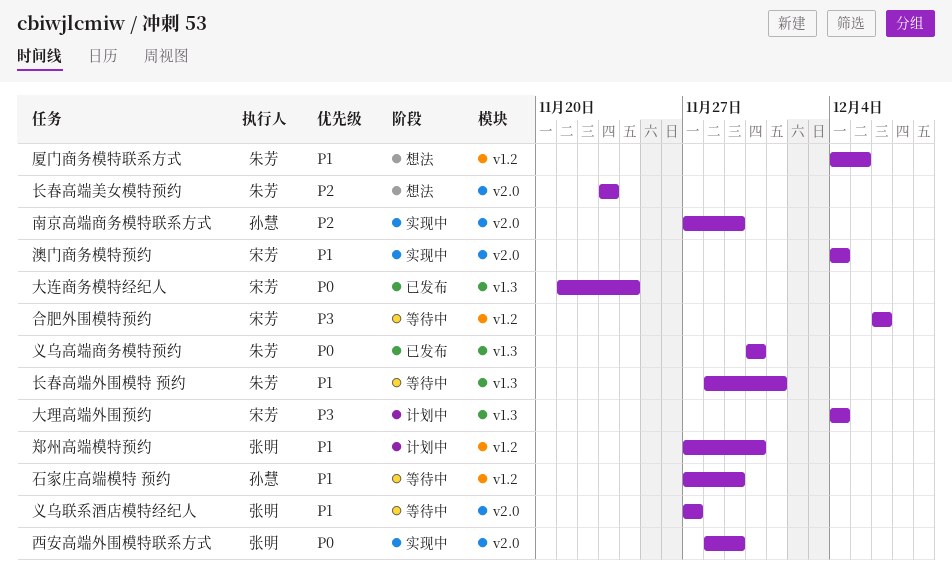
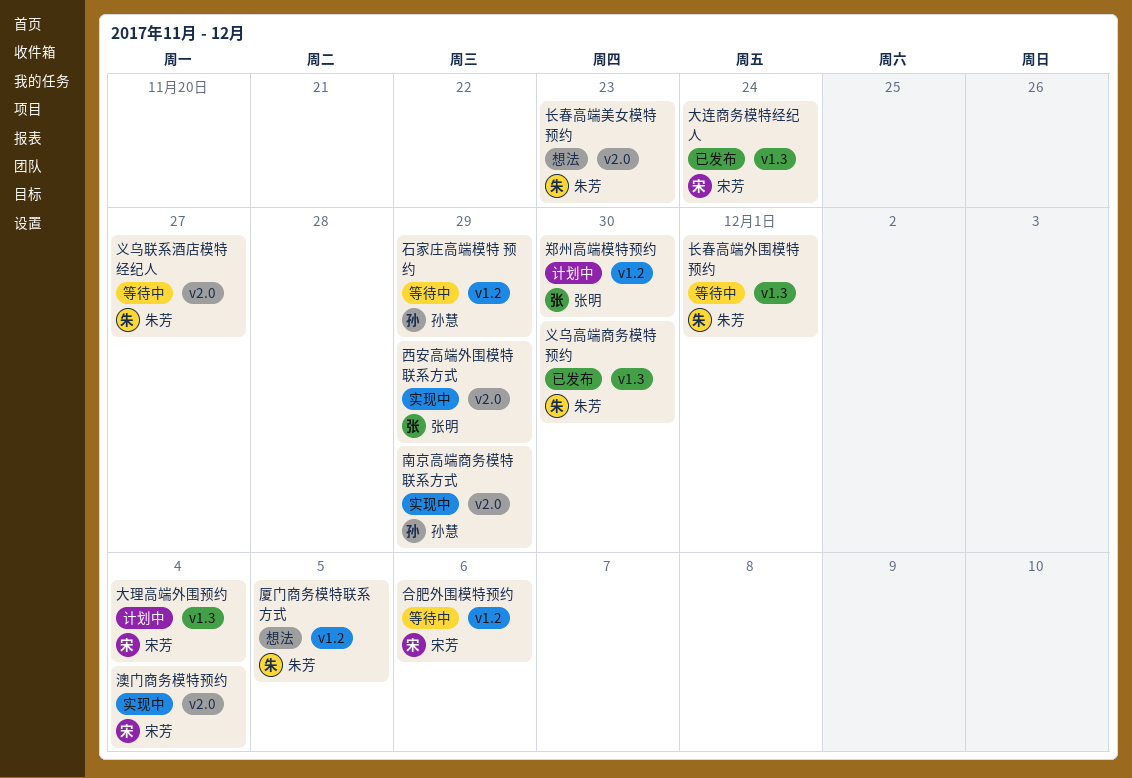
义乌联系酒店模特经纪人, owner: 张明 -> 朱芳

